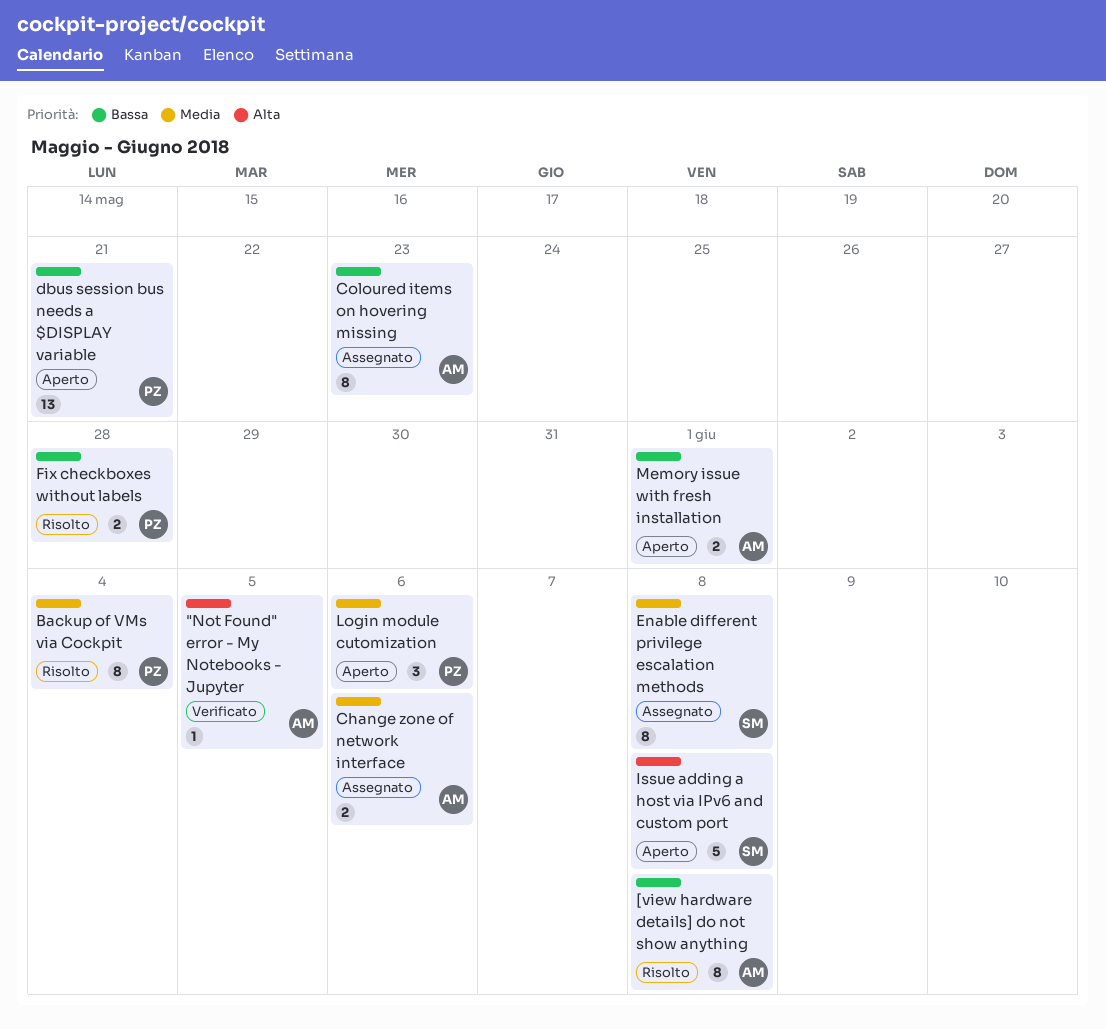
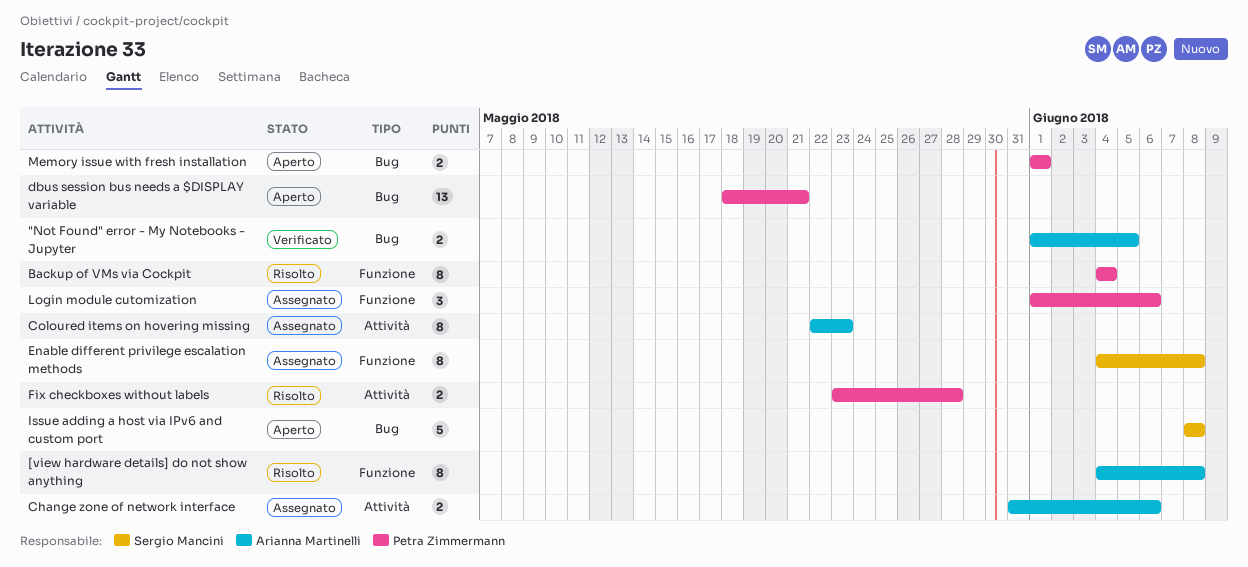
"Not Found" error - My Notebooks - Jupyter, estimate: 1 -> 2
Login module cutomization, status: Aperto -> Assegnato
Memory issue with fresh installation, owner: Arianna Martinelli -> Petra Zimmermann

